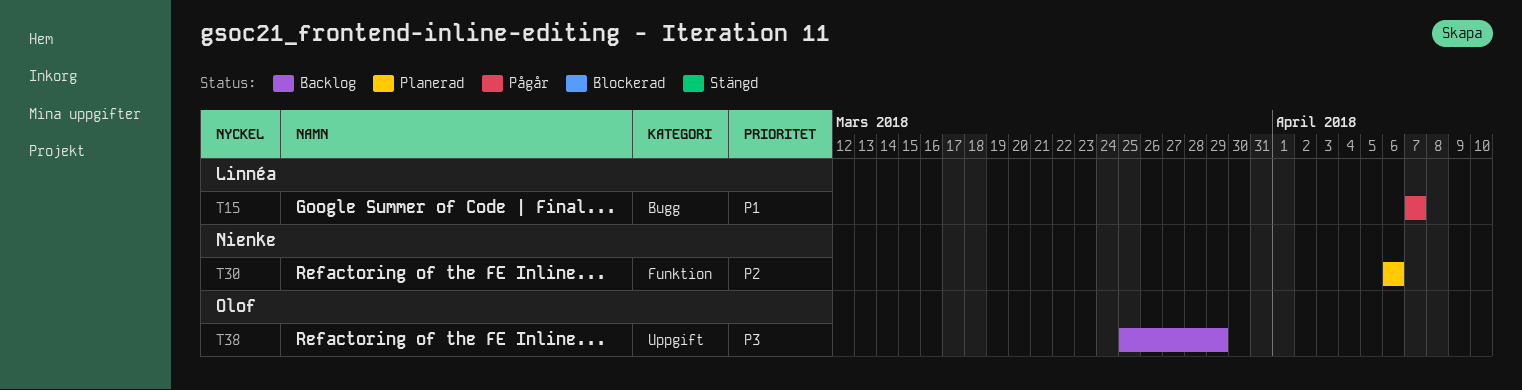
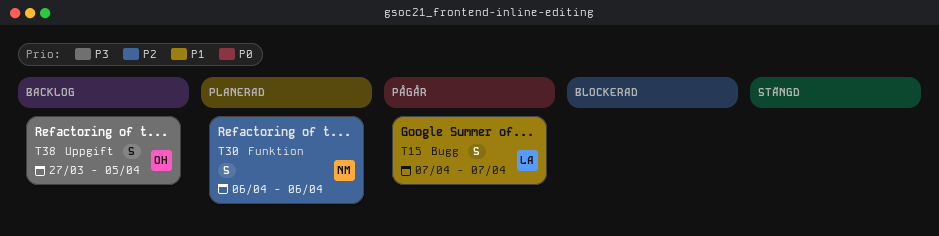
T38, start: Mar 25 -> Mar 27
T38, due: Mar 29 -> Apr 5

